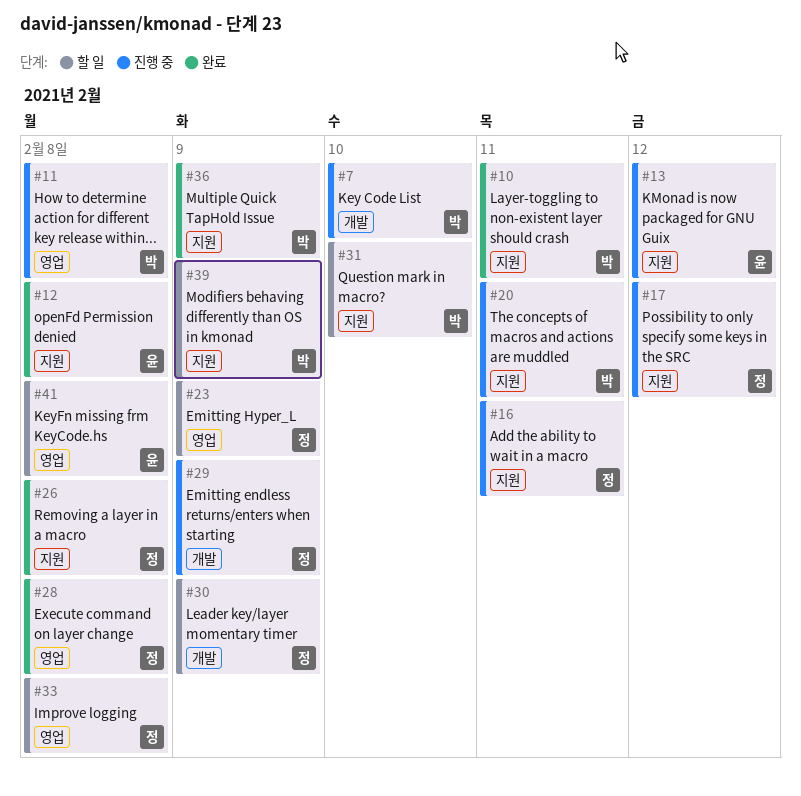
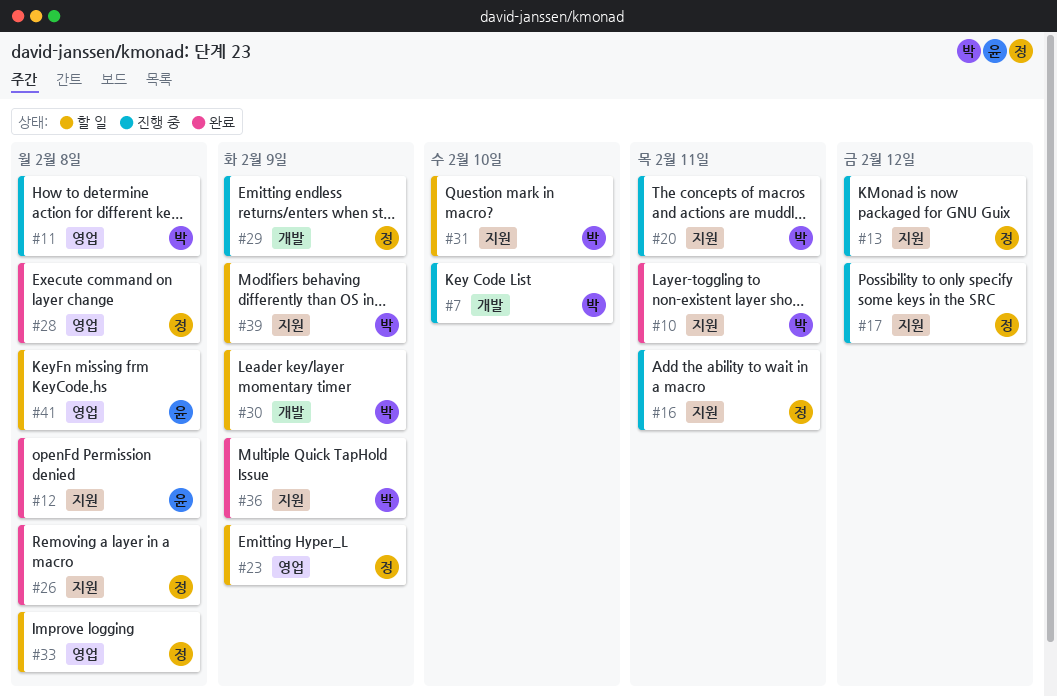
#13, owner: 윤 -> 정
#30, owner: 정 -> 박

